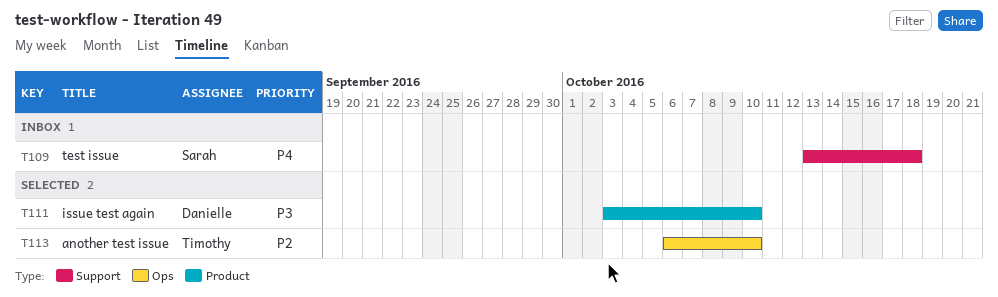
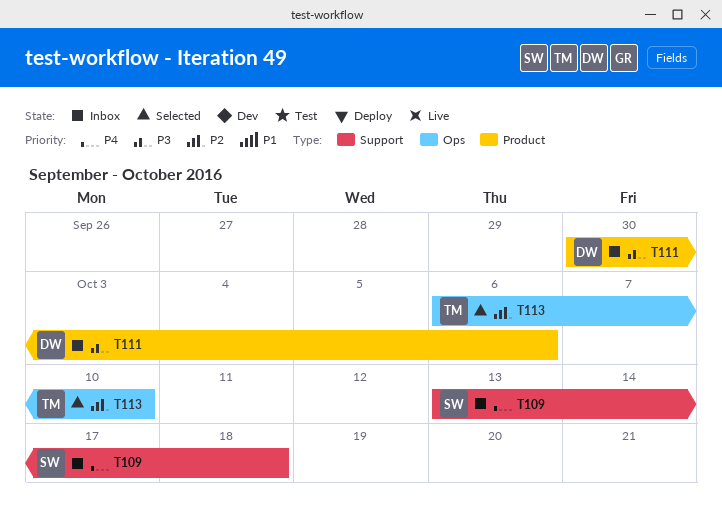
T111, status: Selected -> Inbox
T111, start: Oct 3 -> Sep 30
T111, due: Oct 10 -> Oct 6

